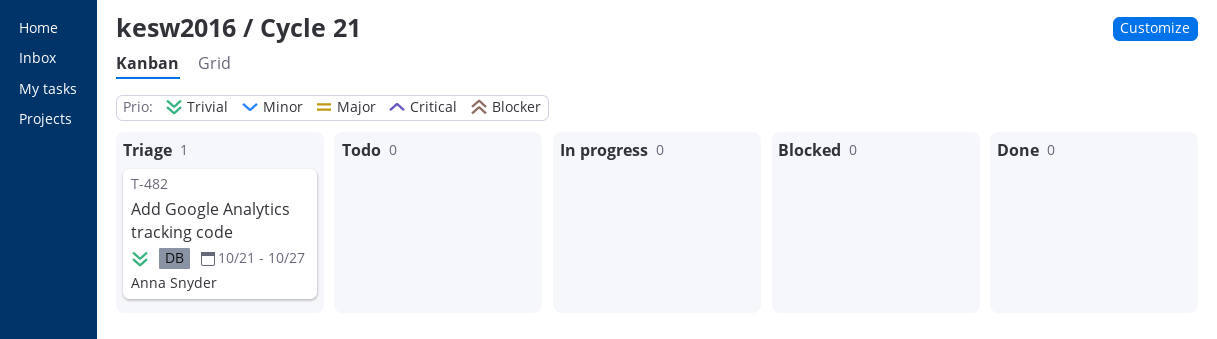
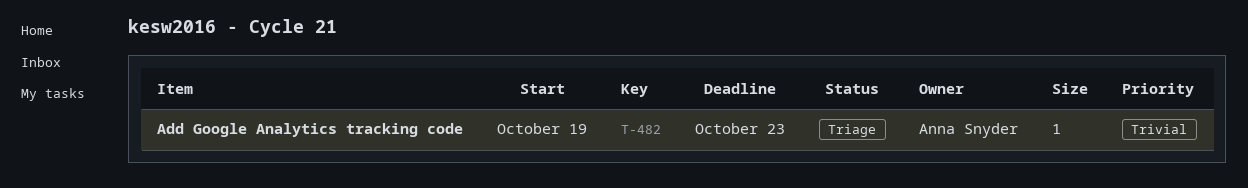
T-482, start: Oct 21 -> Oct 19
T-482, due: Oct 27 -> Oct 23

